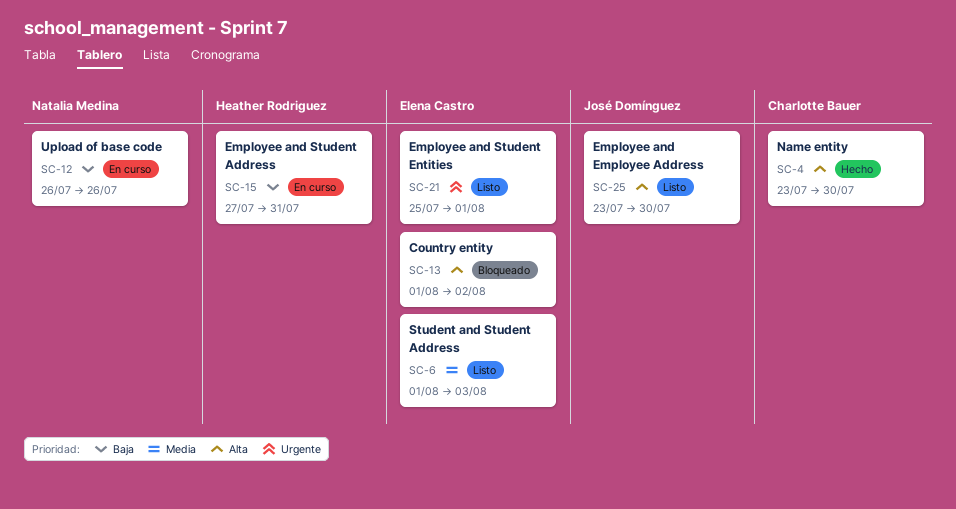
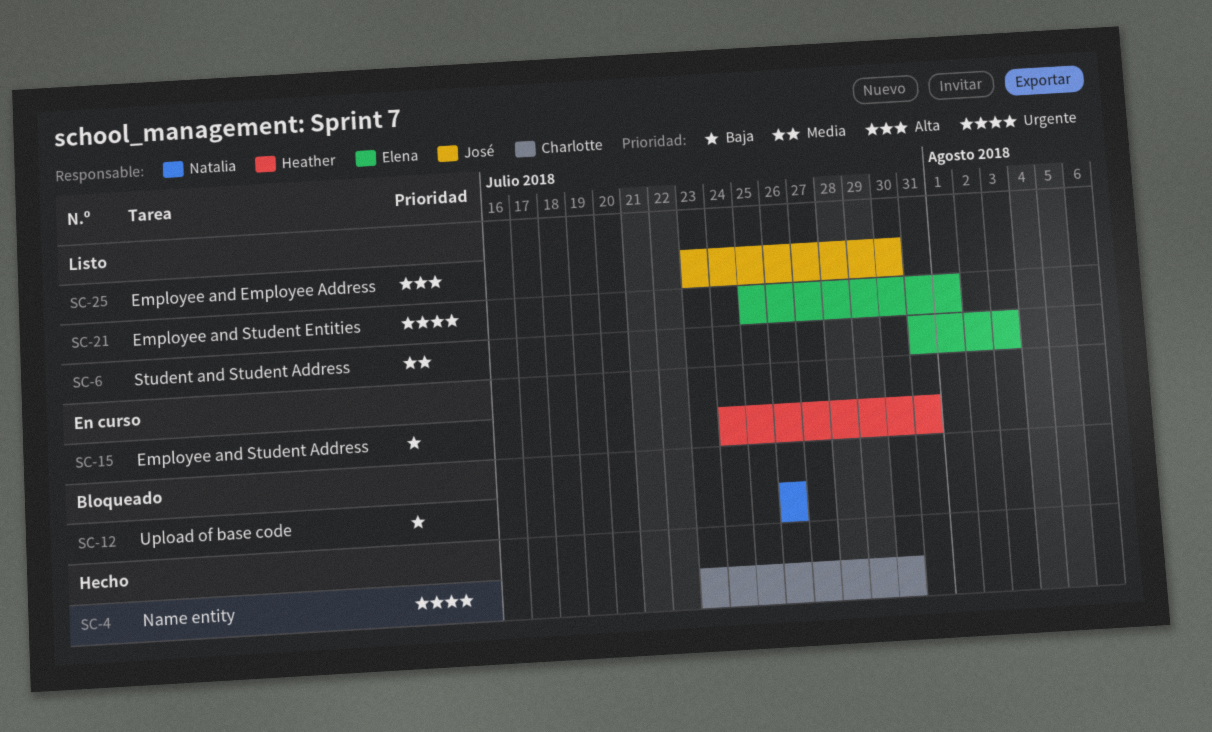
SC-4, priority: Alta -> Urgente
SC-6, start: Aug 1 -> Jul 31
SC-12, status: En curso -> Bloqueado
SC-13: present -> none
SC-15, start: Jul 27 -> Jul 24

